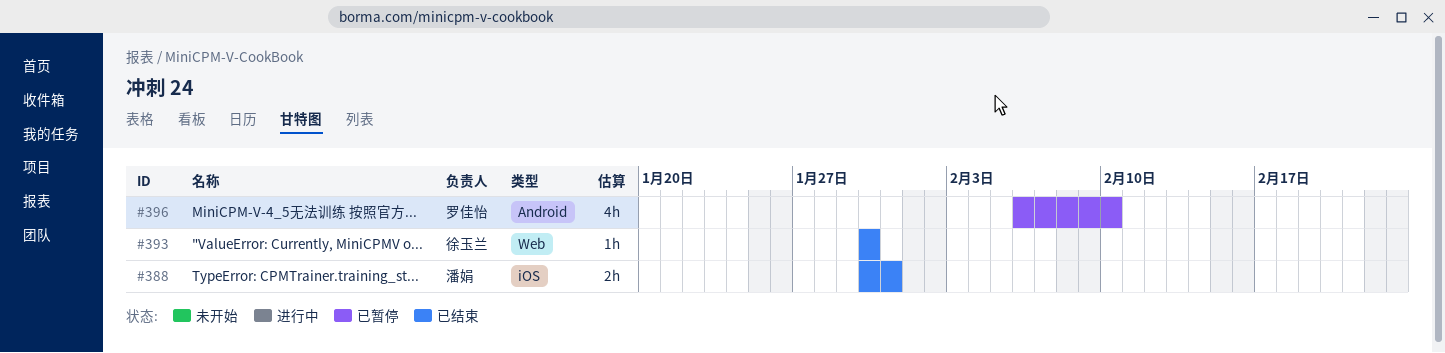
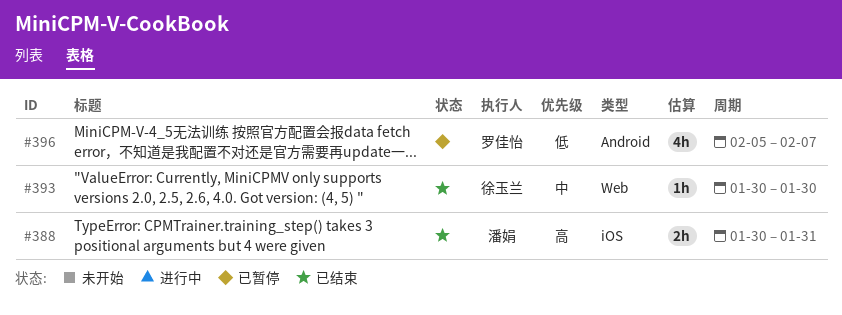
#396, start: Feb 6 -> Feb 5
#396, due: Feb 10 -> Feb 7

